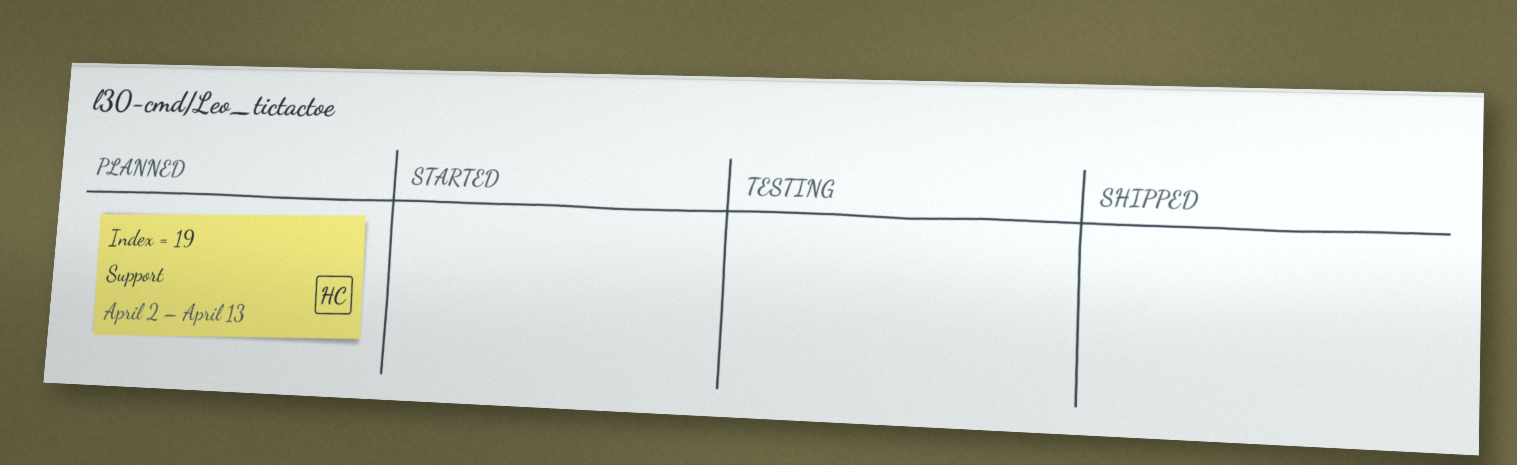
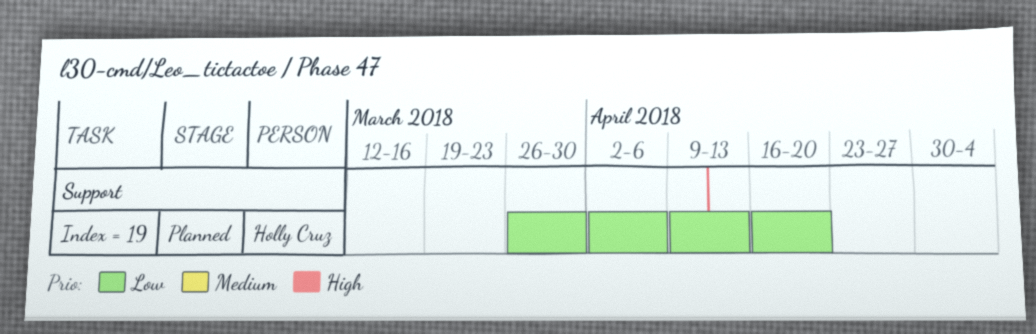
Index = 19, start: Apr 2 -> Mar 26
Index = 19, due: Apr 13 -> Apr 20

